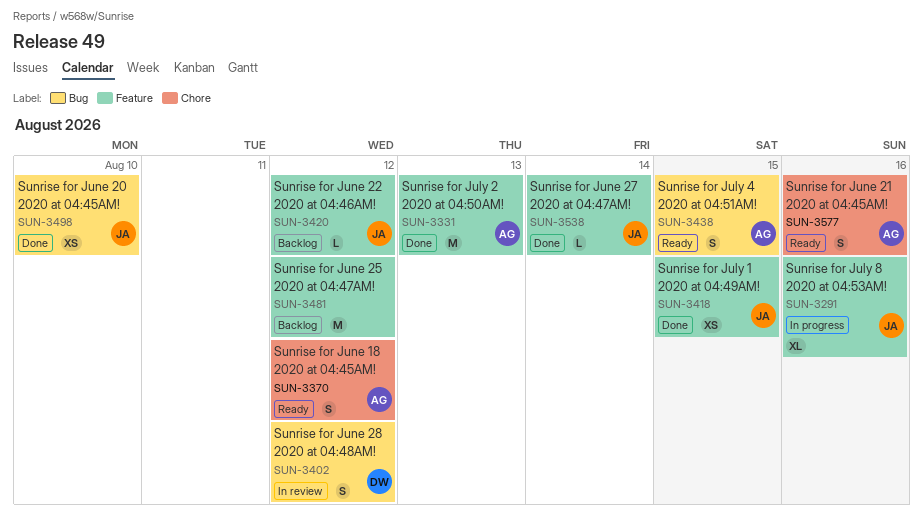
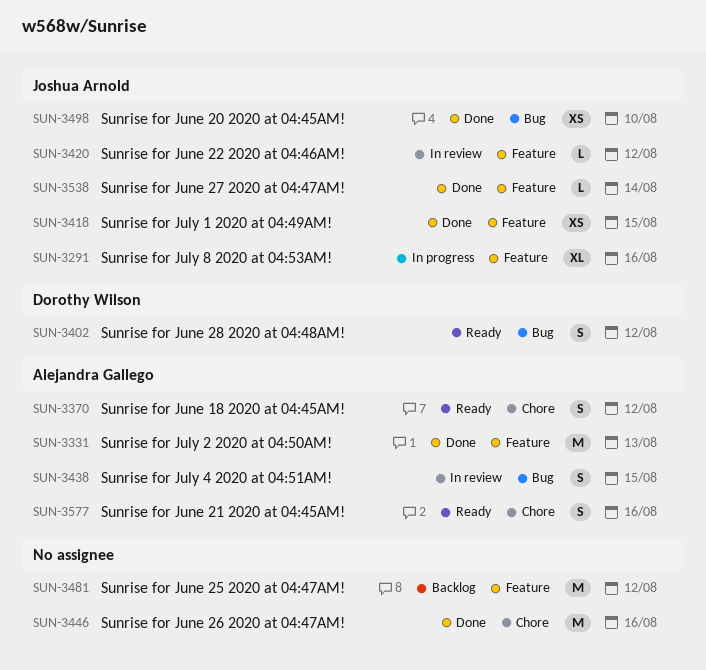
SUN-3402, status: In review -> Ready
SUN-3420, status: Backlog -> In review
SUN-3438, status: Ready -> In review
SUN-3446: none -> present

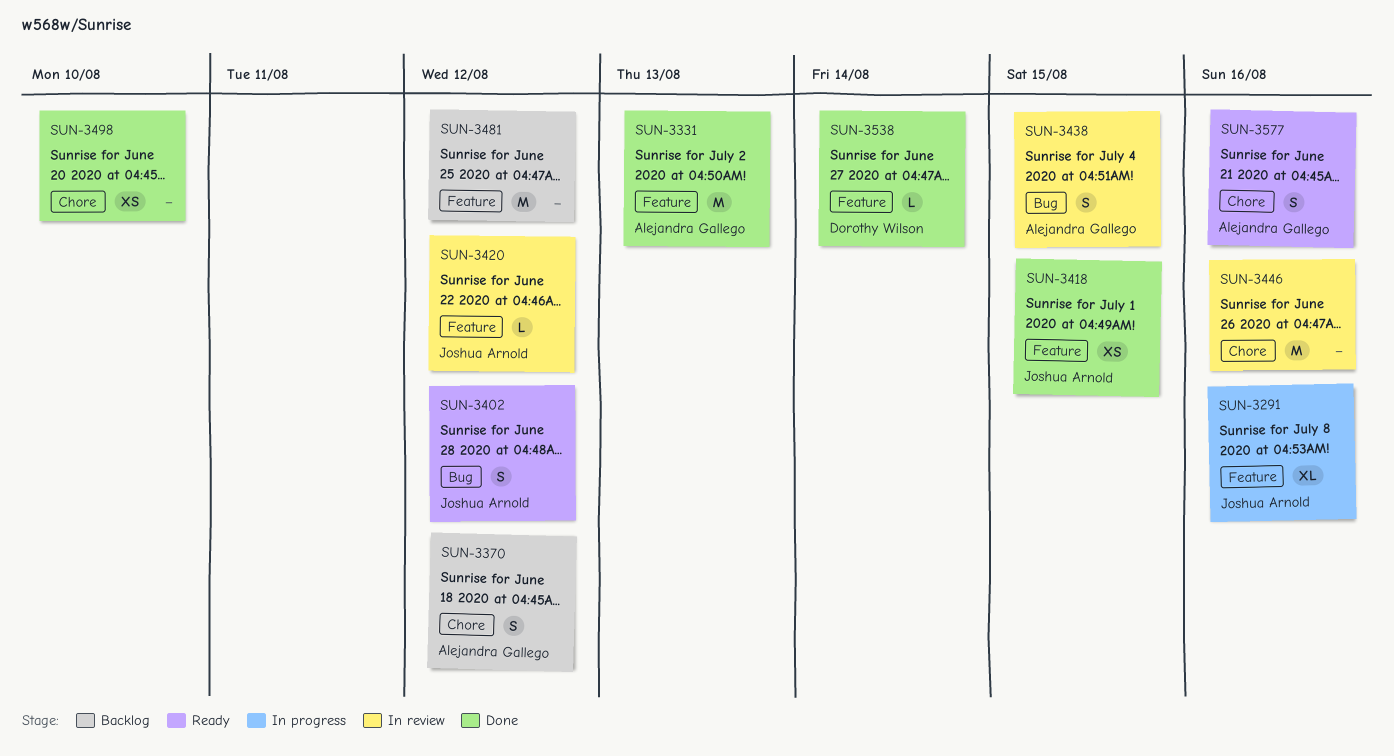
SUN-3370, status: Ready -> Backlog
SUN-3402, owner: Dorothy Wilson -> Joshua Arnold
SUN-3446, status: Done -> In review
SUN-3498, owner: Joshua Arnold -> none
SUN-3498, label: Bug -> Chore
SUN-3538, owner: Joshua Arnold -> Dorothy Wilson

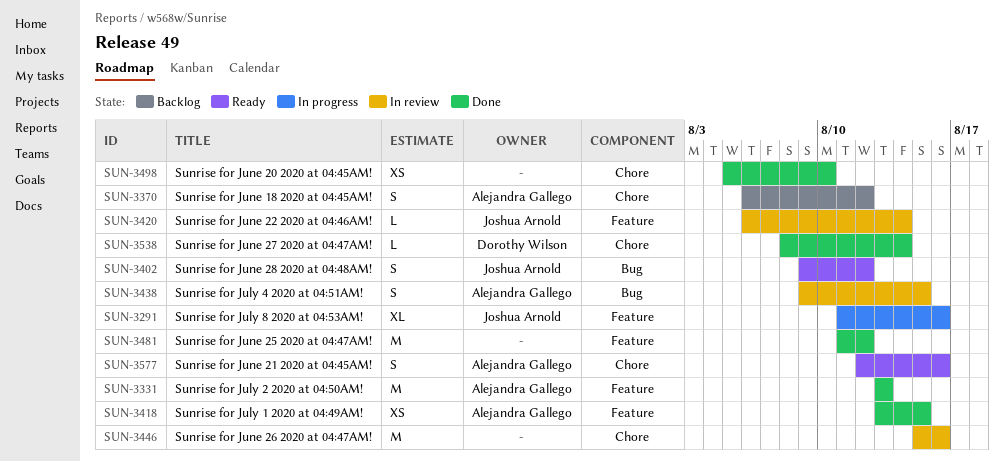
SUN-3418, owner: Joshua Arnold -> Alejandra Gallego
SUN-3420, due: Aug 12 -> Aug 14
SUN-3481, status: Backlog -> Done
SUN-3538, label: Feature -> Chore

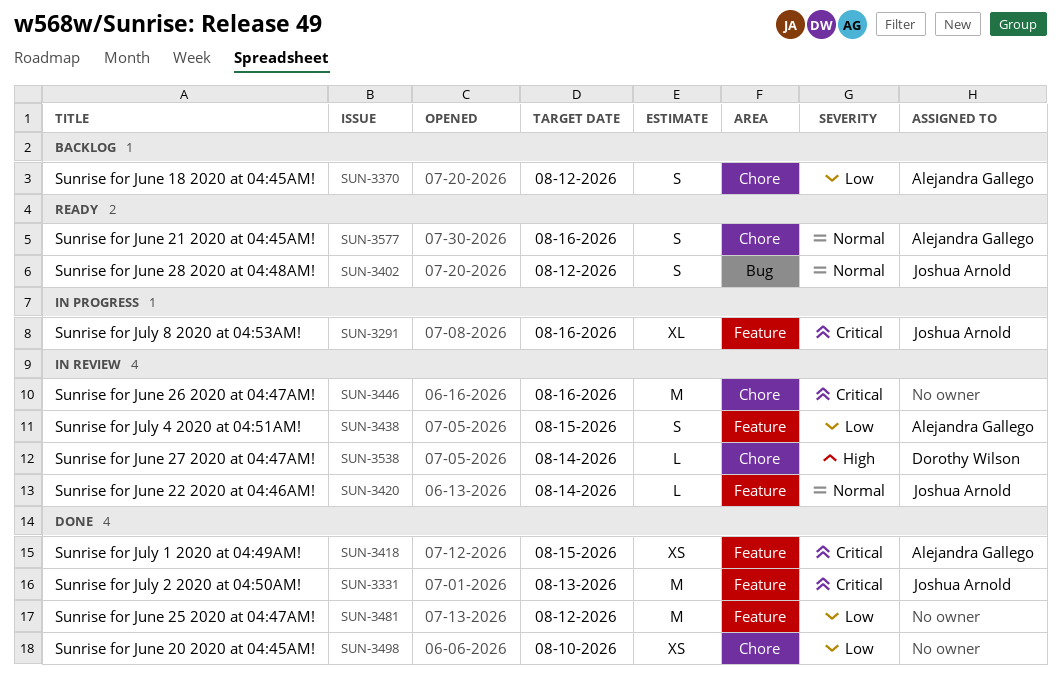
SUN-3331, owner: Alejandra Gallego -> Joshua Arnold
SUN-3438, label: Bug -> Feature
SUN-3538, status: Done -> In review

